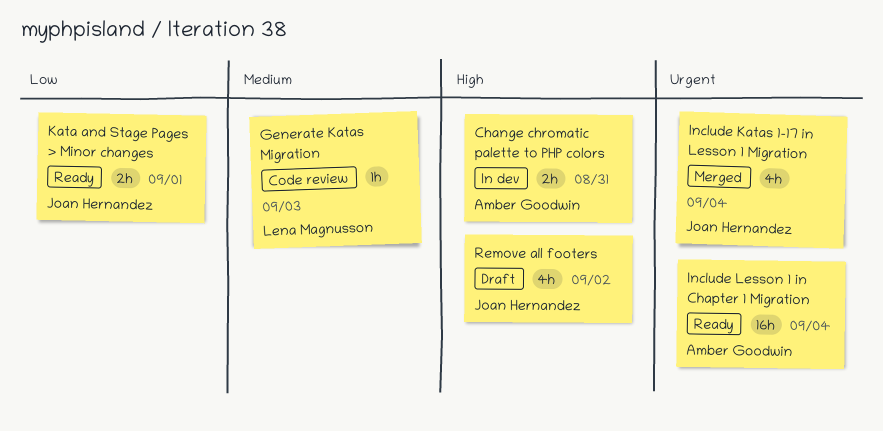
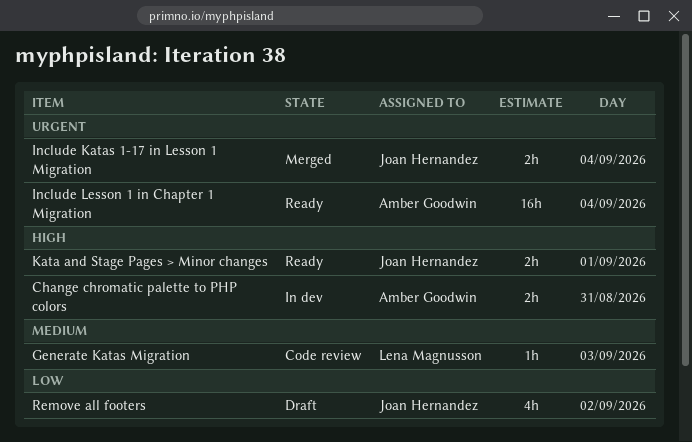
Include Katas 1-17 in Lesson 1 Migration, estimate: 4h -> 2h
Kata and Stage Pages > Minor changes, priority: Low -> High
Remove all footers, priority: High -> Low

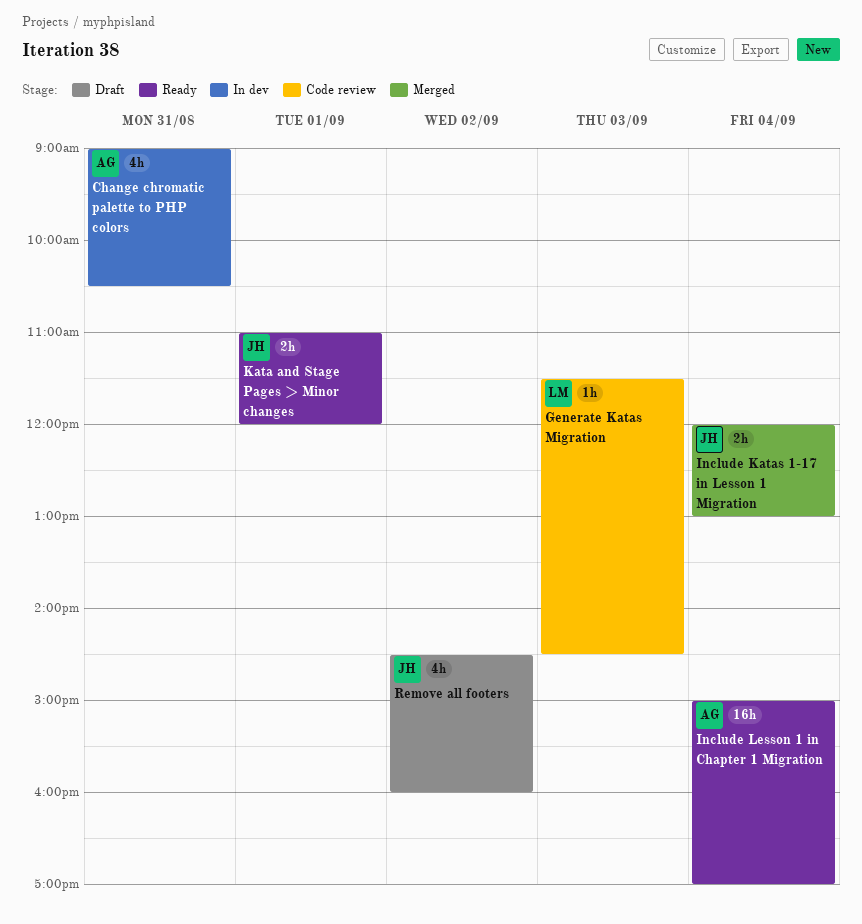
Change chromatic palette to PHP colors, estimate: 2h -> 4h

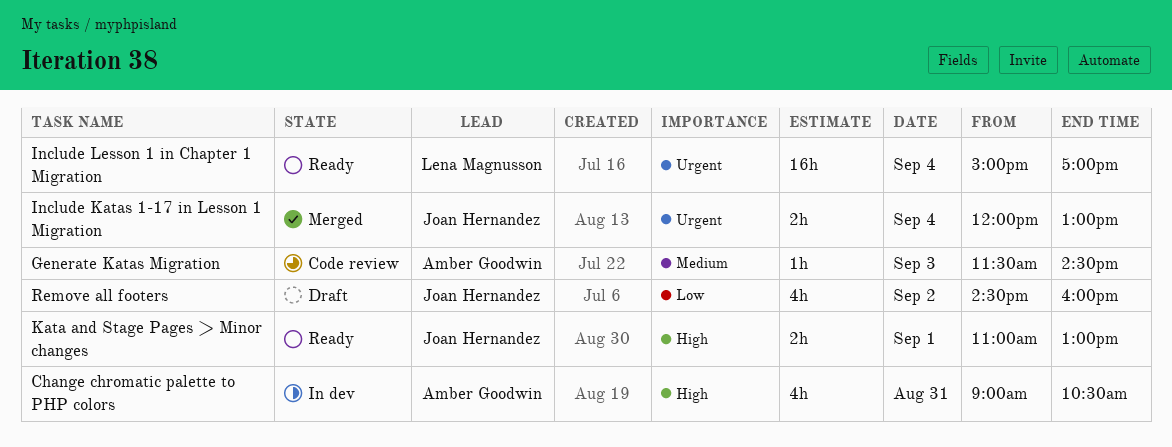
Generate Katas Migration, owner: Lena Magnusson -> Amber Goodwin
Include Lesson 1 in Chapter 1 Migration, owner: Amber Goodwin -> Lena Magnusson
Kata and Stage Pages > Minor changes, ends: 12:00 -> 13:00

